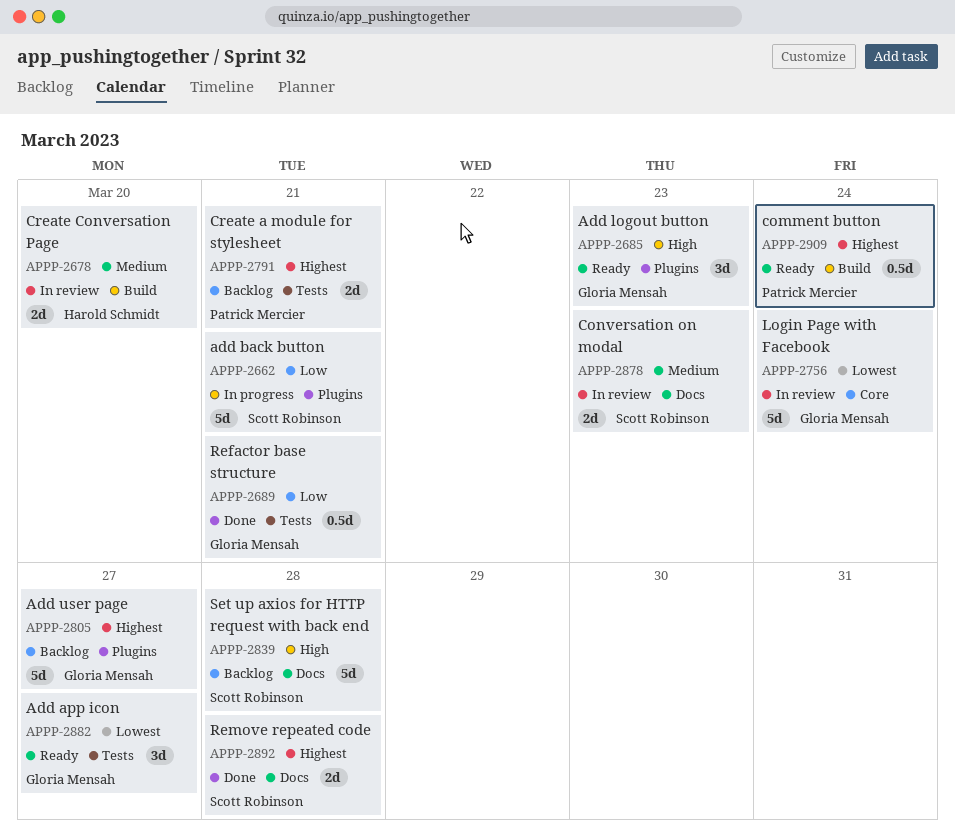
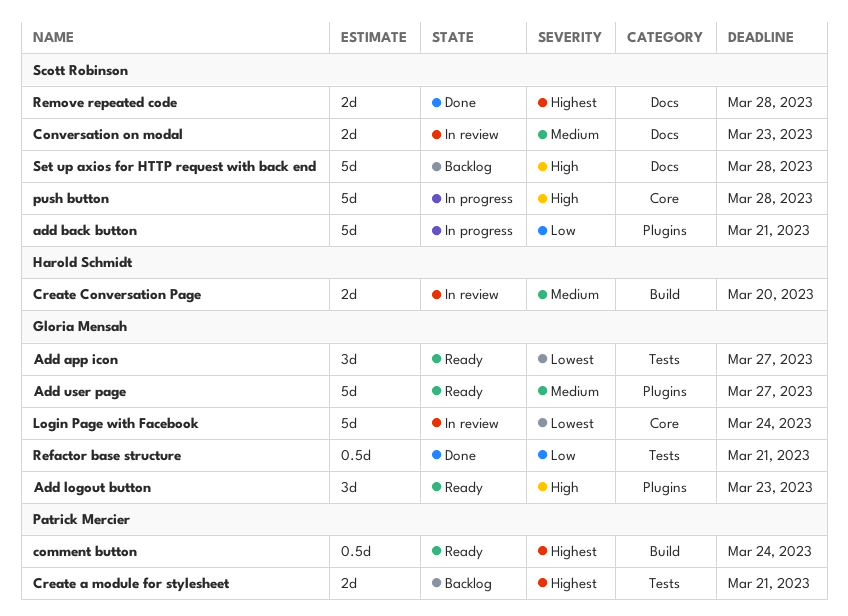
Add user page, status: Backlog -> Ready
Add user page, priority: Highest -> Medium
push button: none -> present

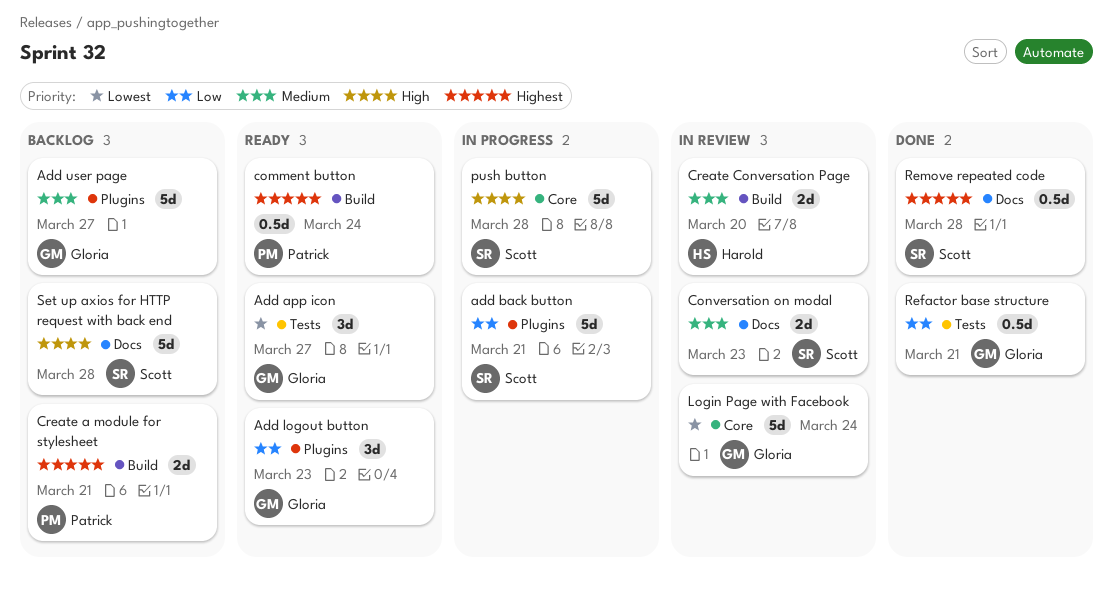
Add logout button, priority: High -> Low
Add user page, status: Ready -> Backlog
Create a module for stylesheet, label: Tests -> Build
Remove repeated code, estimate: 2d -> 0.5d

